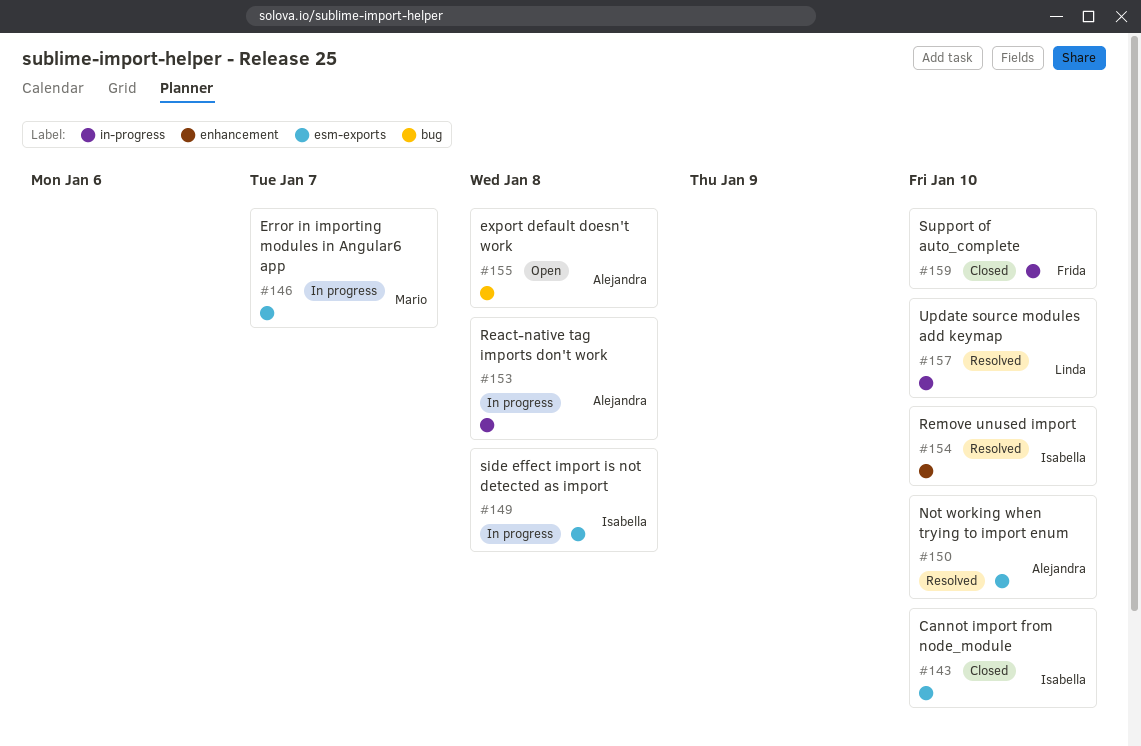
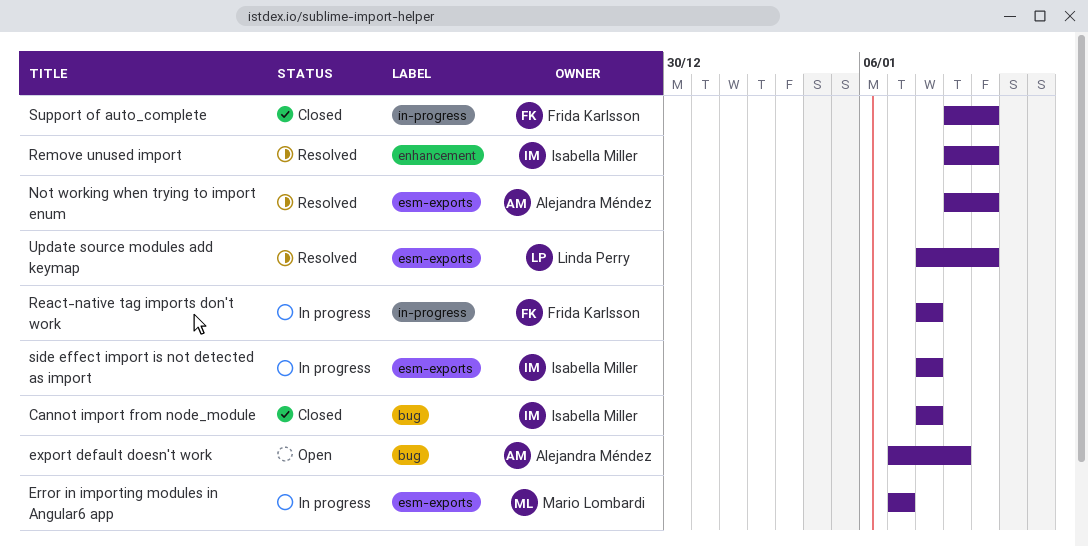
Cannot import from node_module, label: esm-exports -> bug
Cannot import from node_module, due: Jan 10 -> Jan 8
export default doesn't work, due: Jan 8 -> Jan 9
React-native tag imports don't work, owner: Alejandra Méndez -> Frida Karlsson
Update source modules add keymap, label: in-progress -> esm-exports

